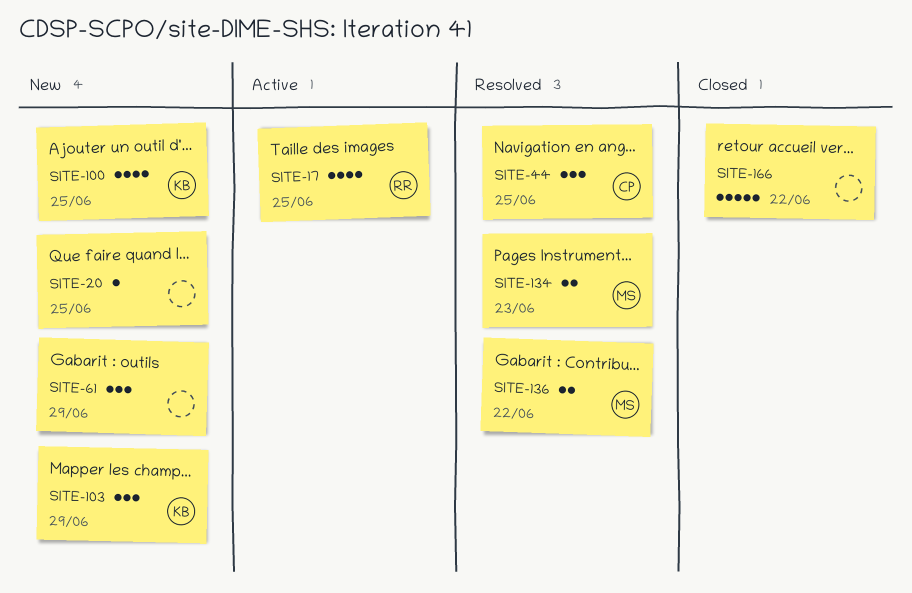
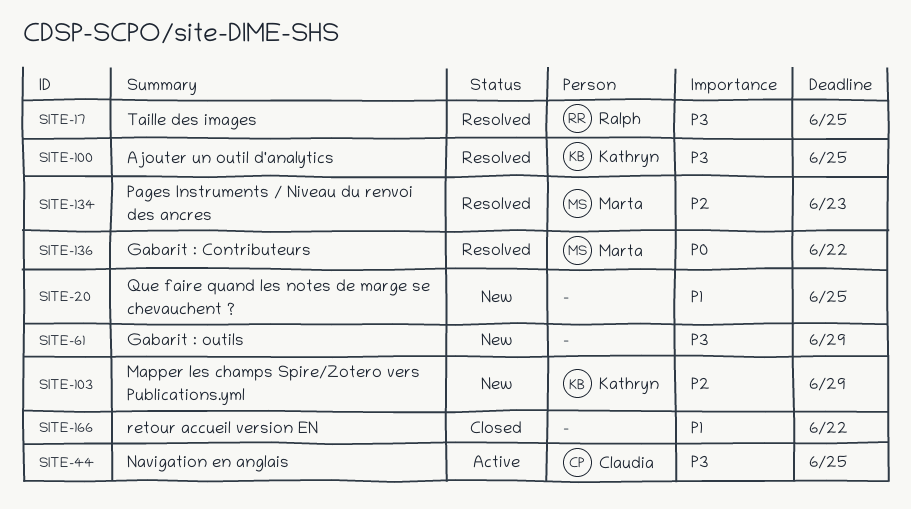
SITE-17, status: Active -> Resolved
SITE-44, status: Resolved -> Active
SITE-100, status: New -> Resolved

